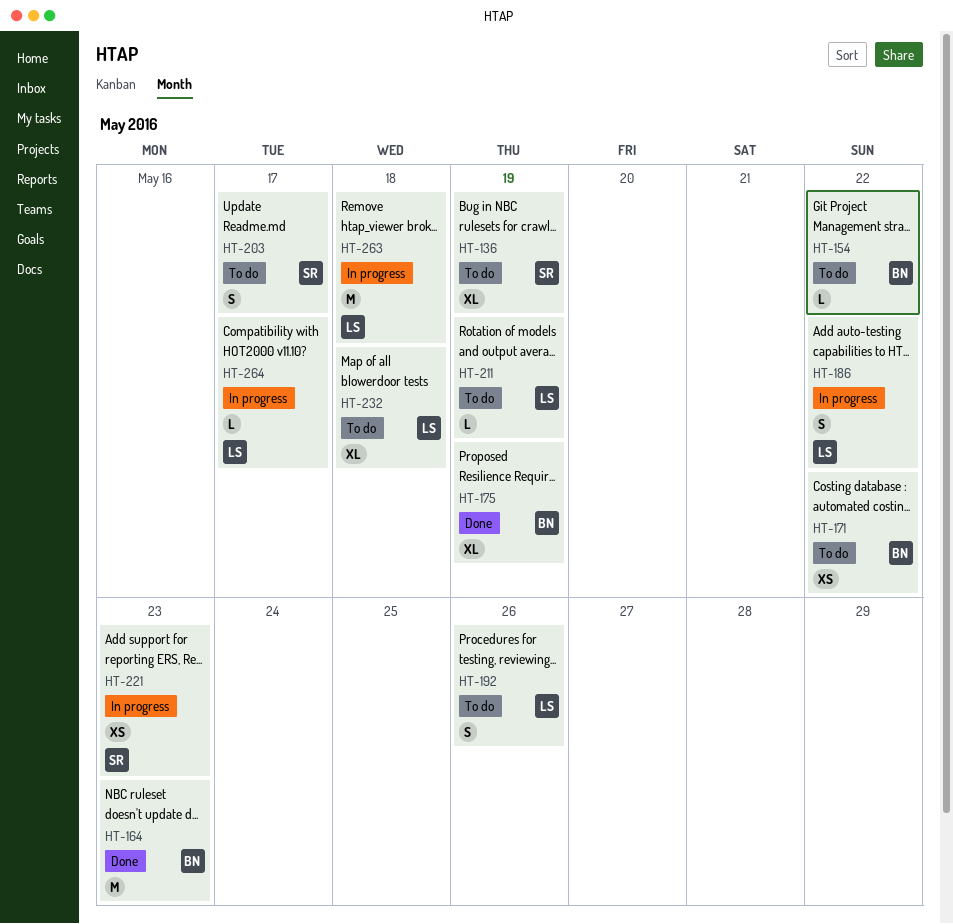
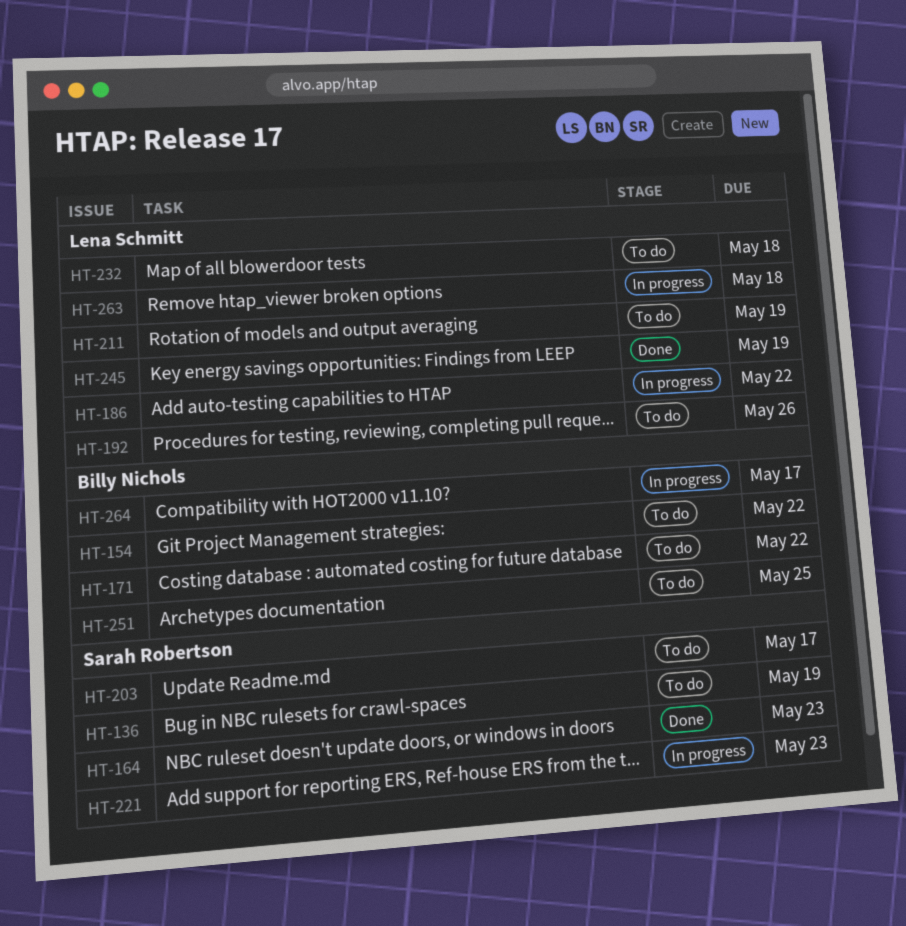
HT-164, owner: Billy Nichols -> Sarah Robertson
HT-175: present -> none
HT-245: none -> present
HT-251: none -> present
HT-264, owner: Lena Schmitt -> Billy Nichols

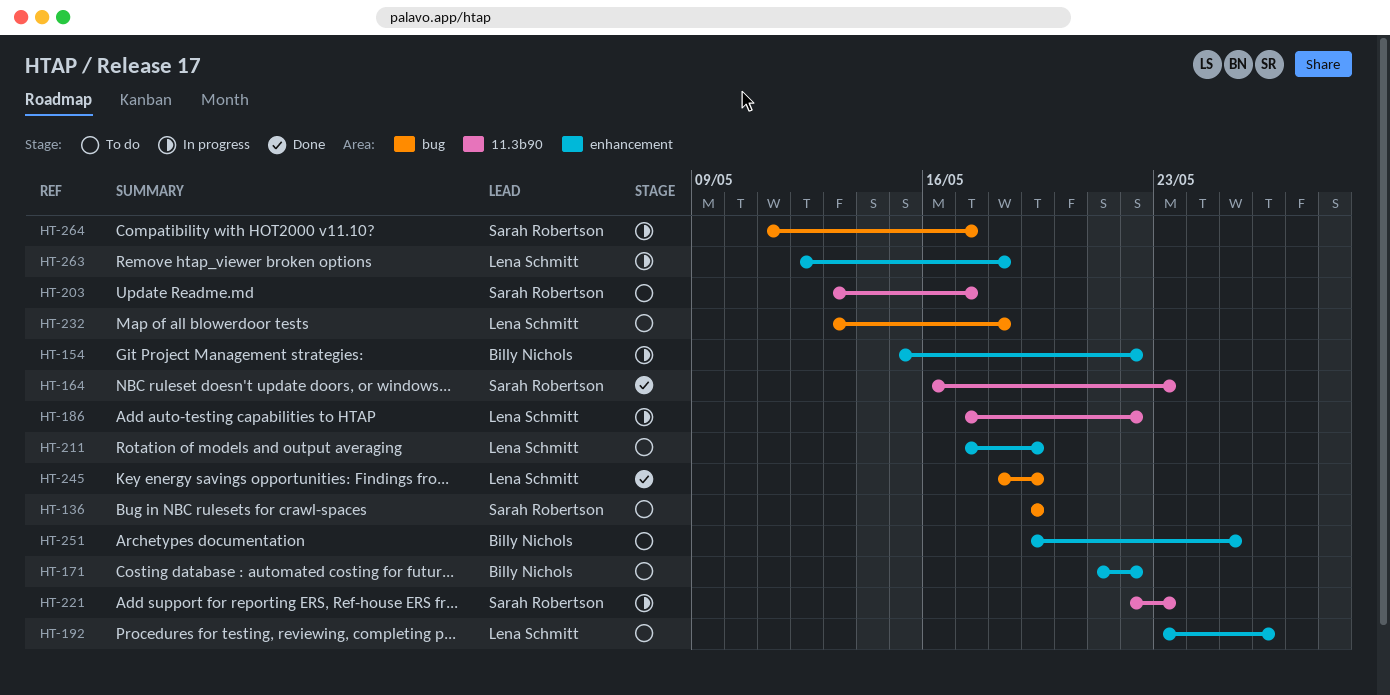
HT-154, status: To do -> In progress
HT-264, owner: Billy Nichols -> Sarah Robertson

